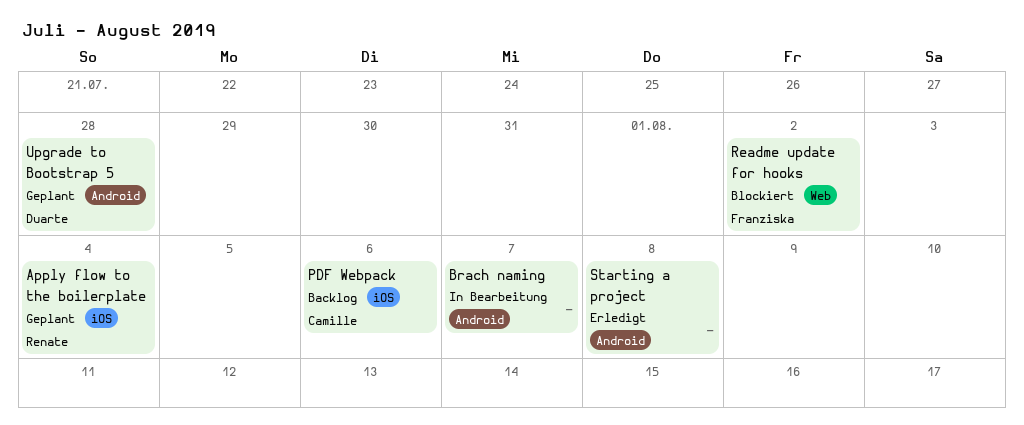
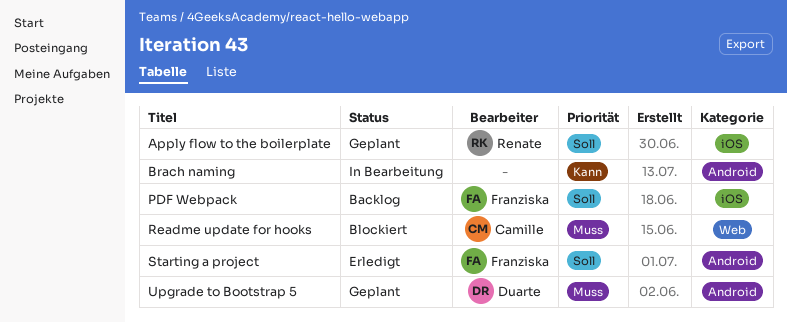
PDF Webpack, owner: Camille -> Franziska
Readme update for hooks, owner: Franziska -> Camille
Starting a project, owner: none -> Franziska

